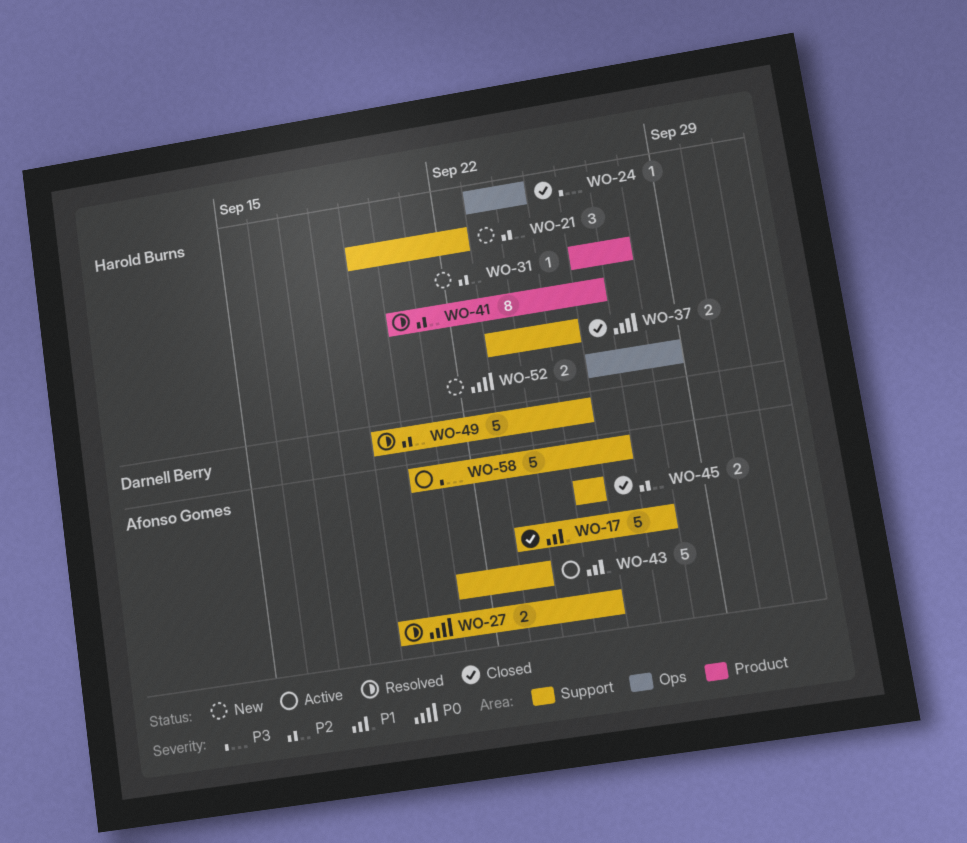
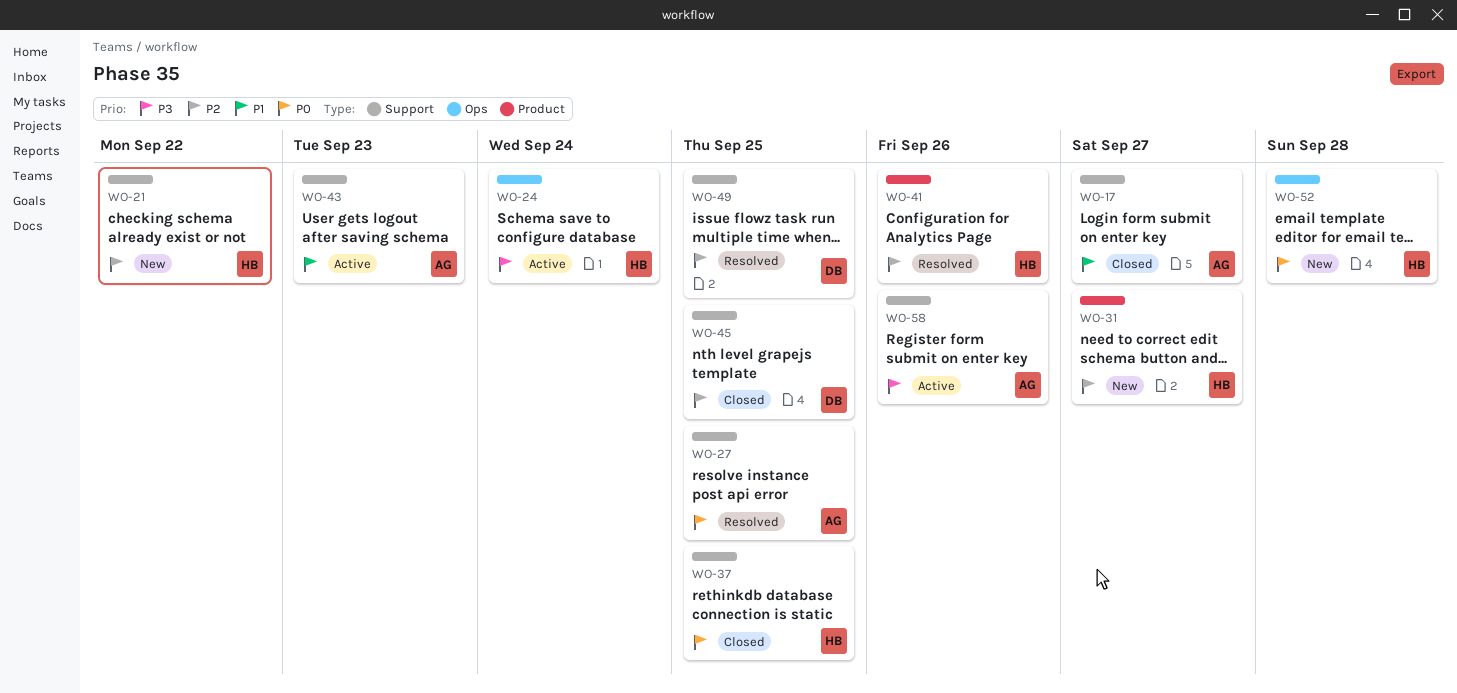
WO-24, status: Closed -> Active
WO-45, owner: Afonso Gomes -> Darnell Berry

